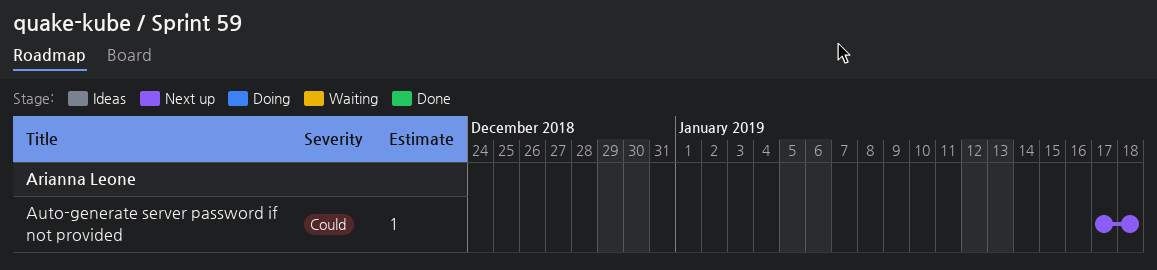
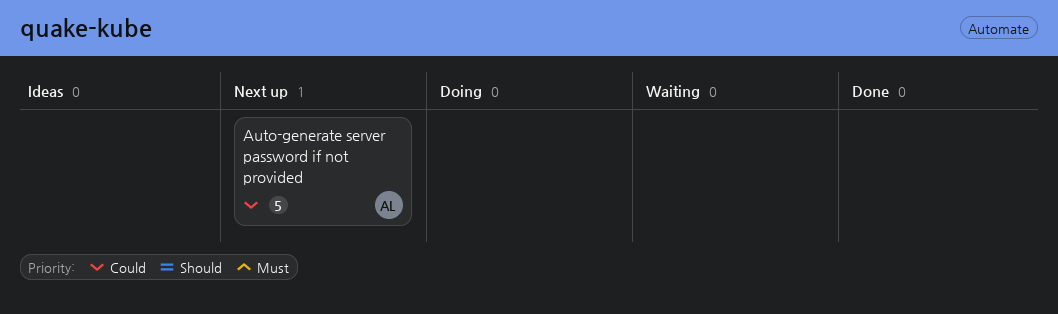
Auto-generate server password if not provided, estimate: 1 -> 5

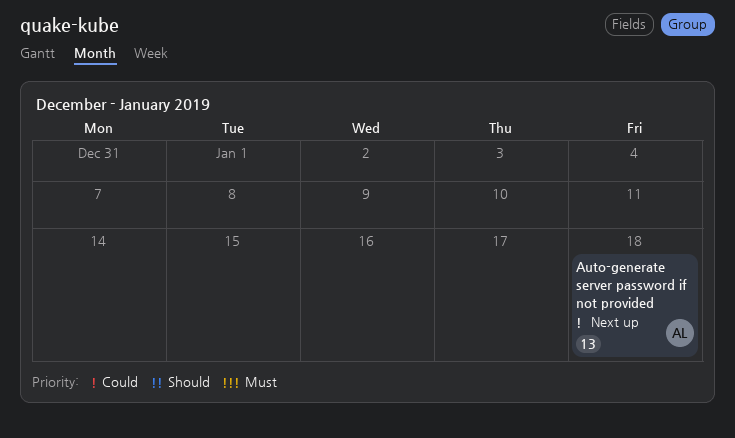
Auto-generate server password if not provided, estimate: 5 -> 13

